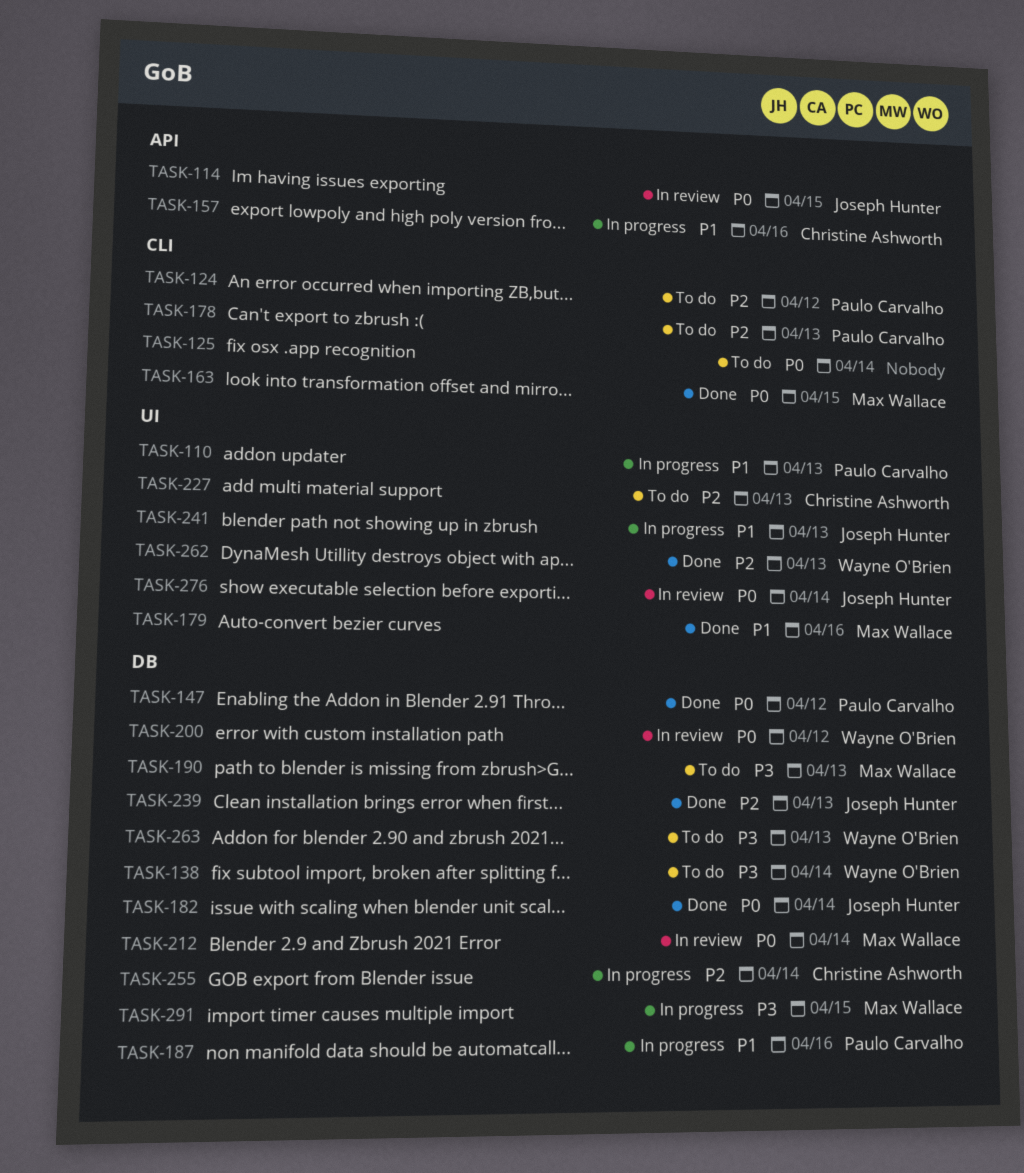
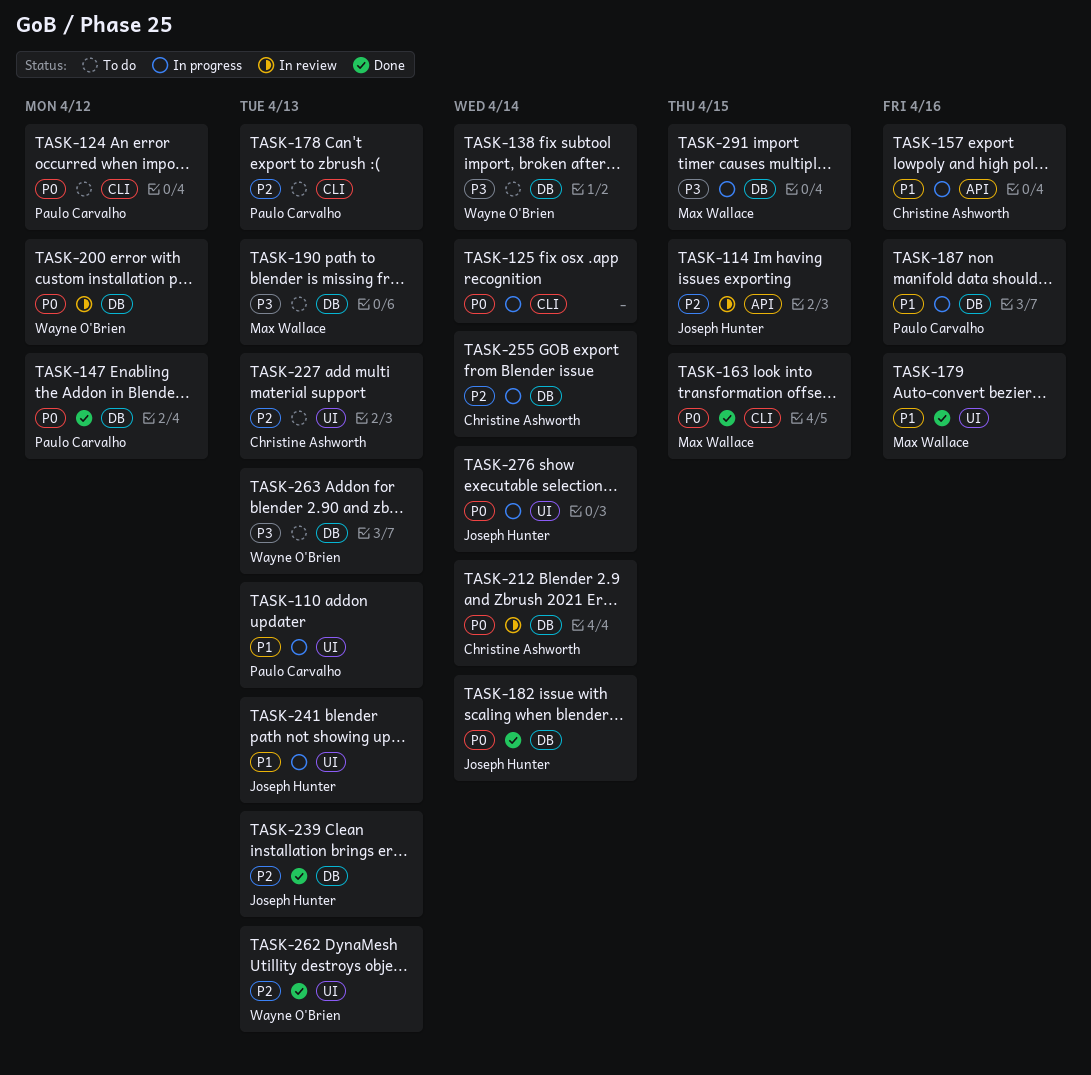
TASK-114, priority: P0 -> P2
TASK-124, priority: P2 -> P0
TASK-125, status: To do -> In progress
TASK-212, owner: Max Wallace -> Christine Ashworth
TASK-276, status: In review -> In progress

